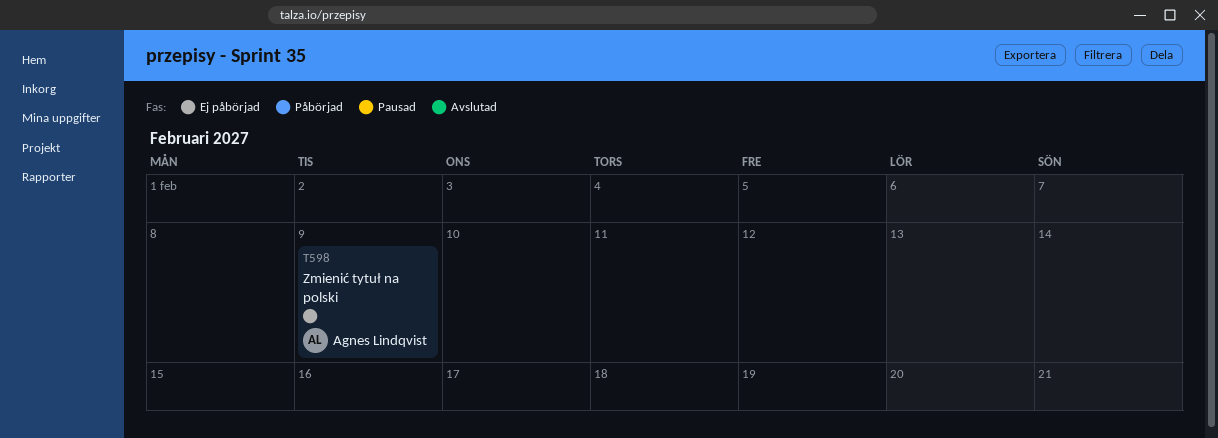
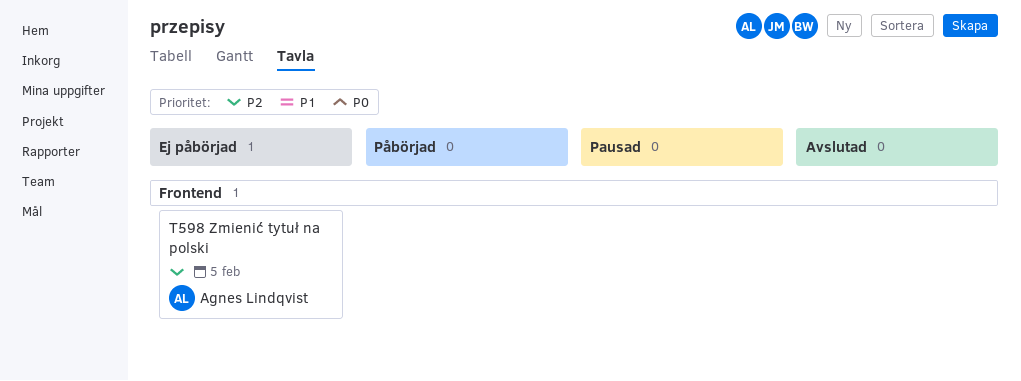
T598, due: Feb 9 -> Feb 5

